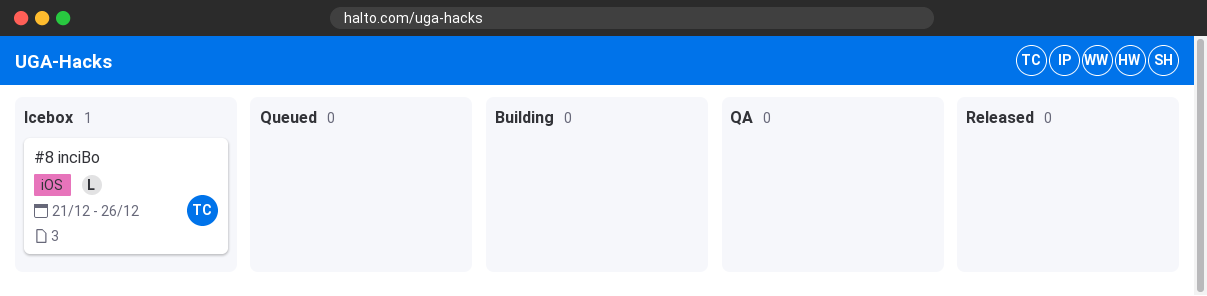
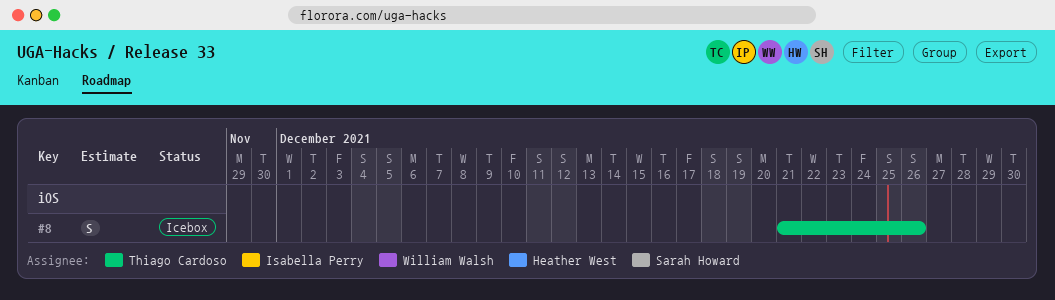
#8, estimate: L -> S

